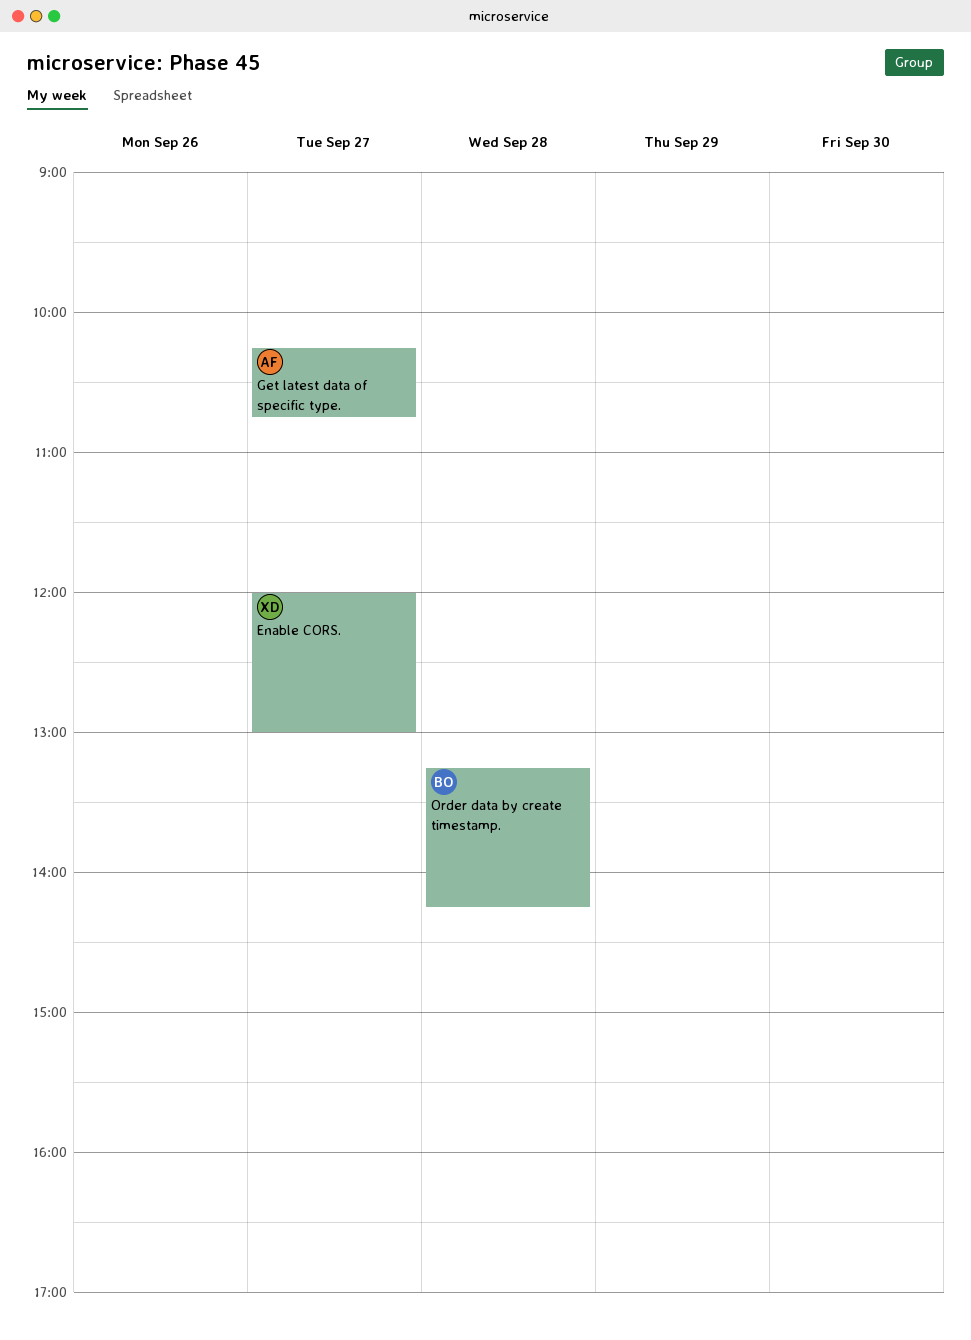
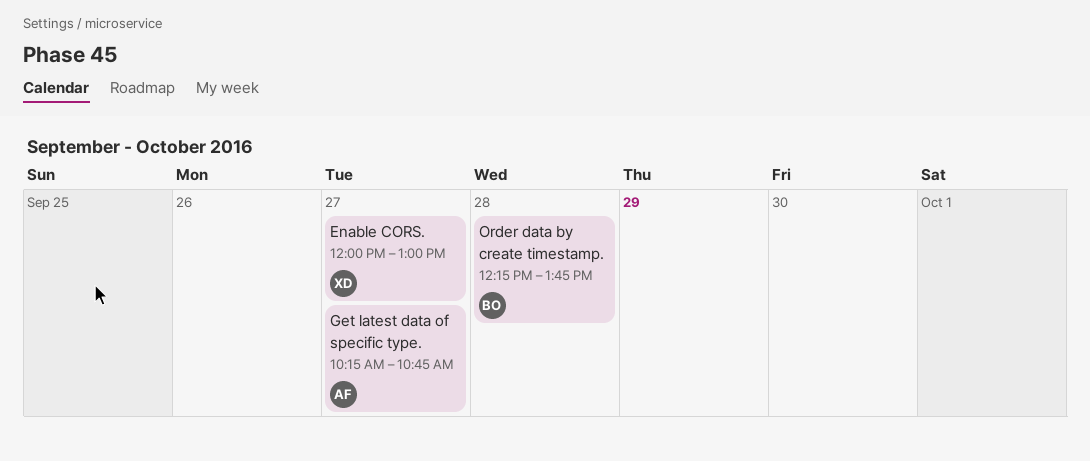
Order data by create timestamp., begins: 13:15 -> 12:15
Order data by create timestamp., ends: 14:15 -> 13:45

